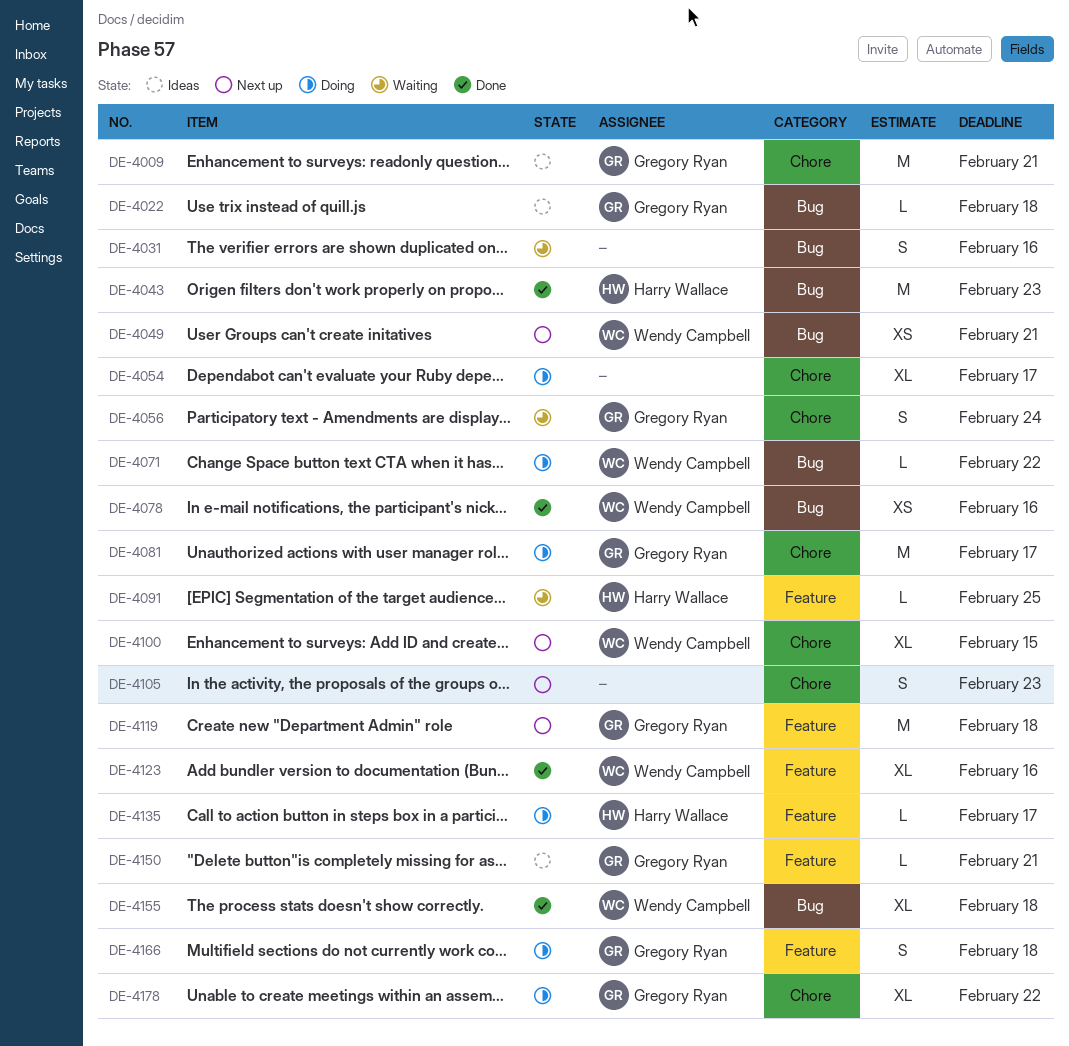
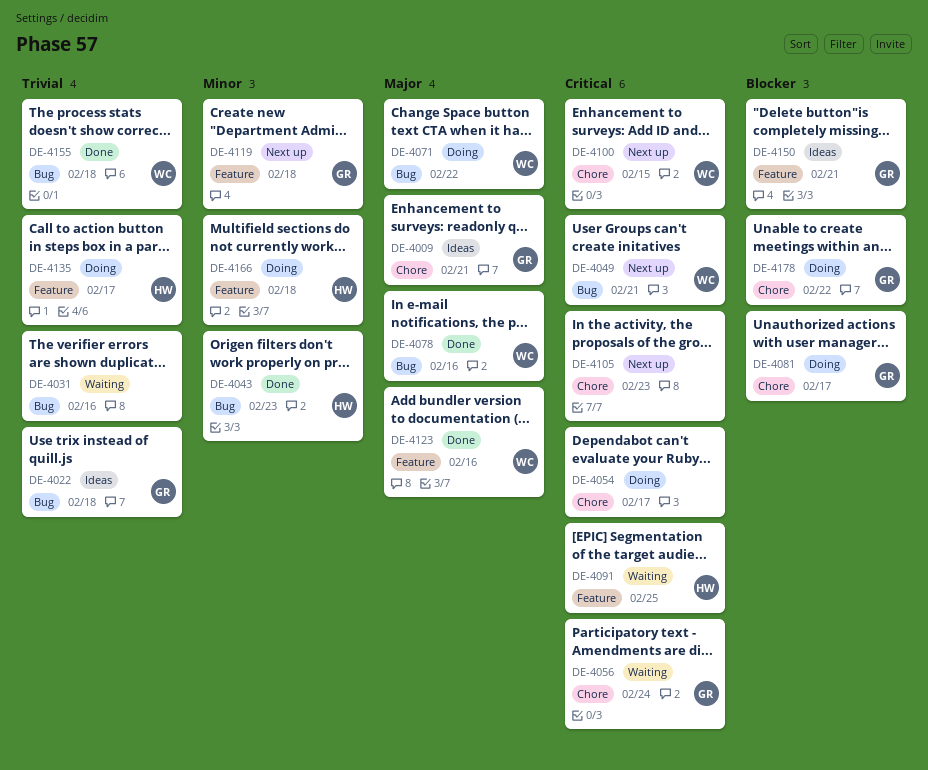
DE-4166, owner: Gregory Ryan -> Harry Wallace

